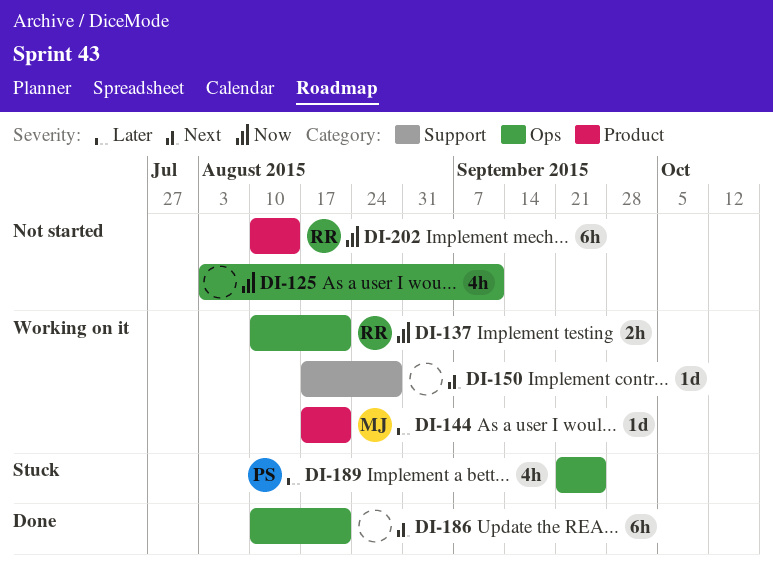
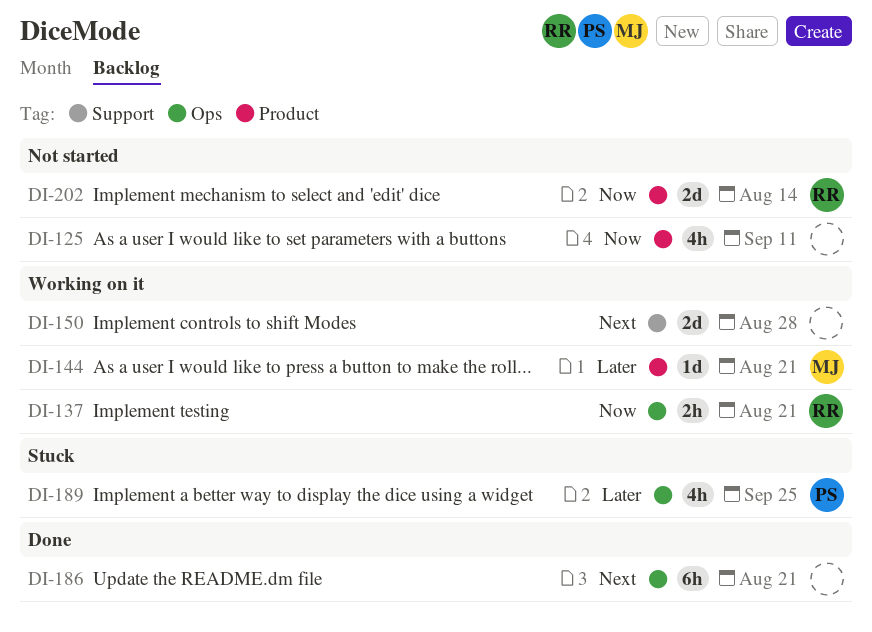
DI-125, label: Ops -> Product
DI-150, estimate: 1d -> 2d
DI-202, estimate: 6h -> 2d

